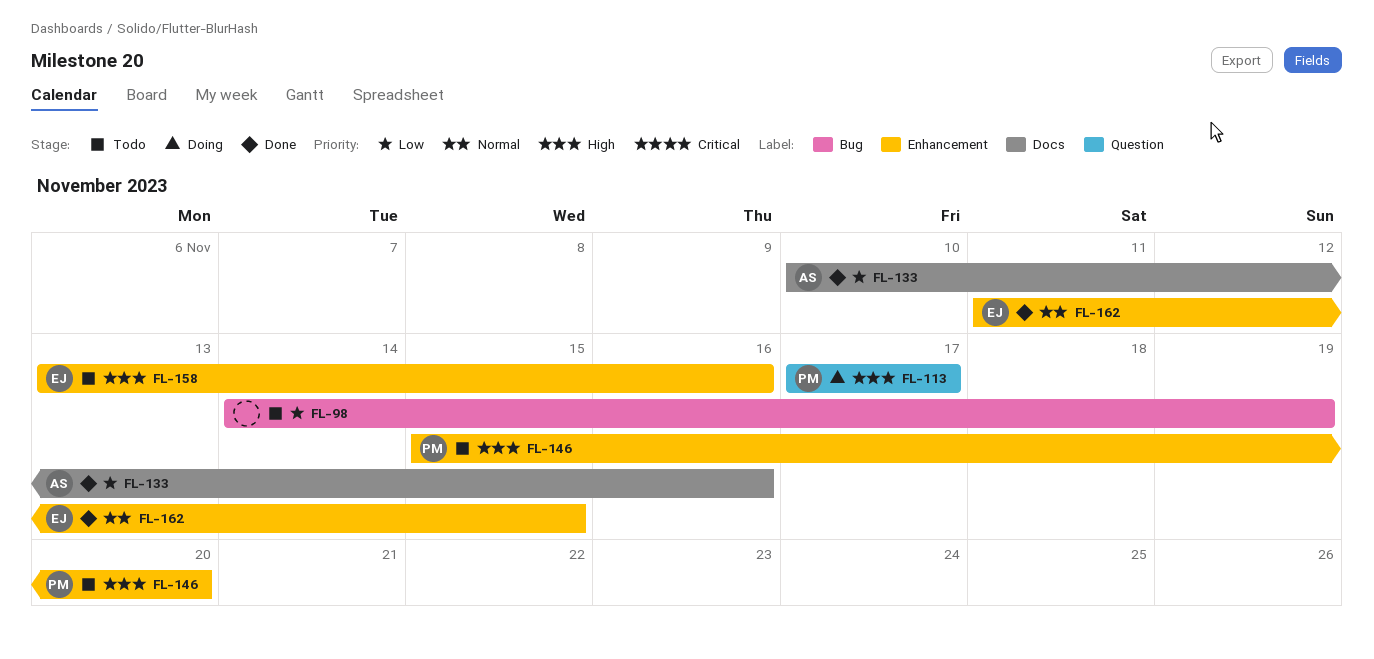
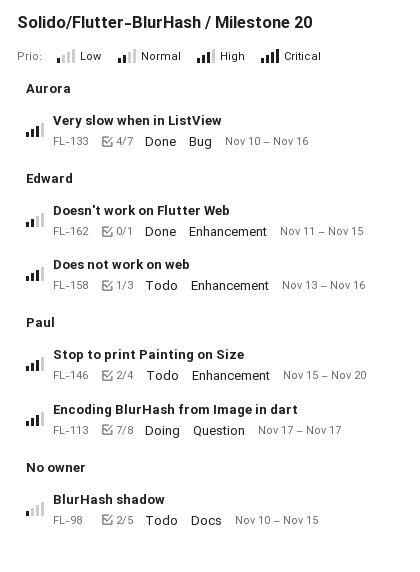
FL-98, label: Bug -> Docs
FL-98, start: Nov 14 -> Nov 10
FL-98, due: Nov 19 -> Nov 15
FL-133, priority: Low -> High
FL-133, label: Docs -> Bug

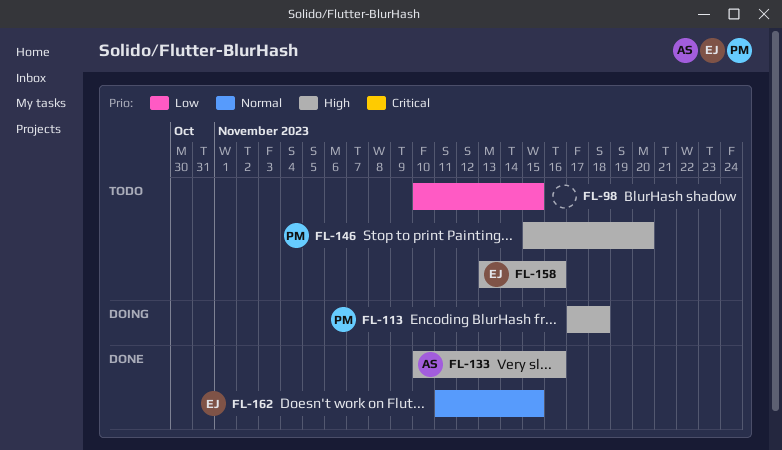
FL-113, due: Nov 17 -> Nov 18

